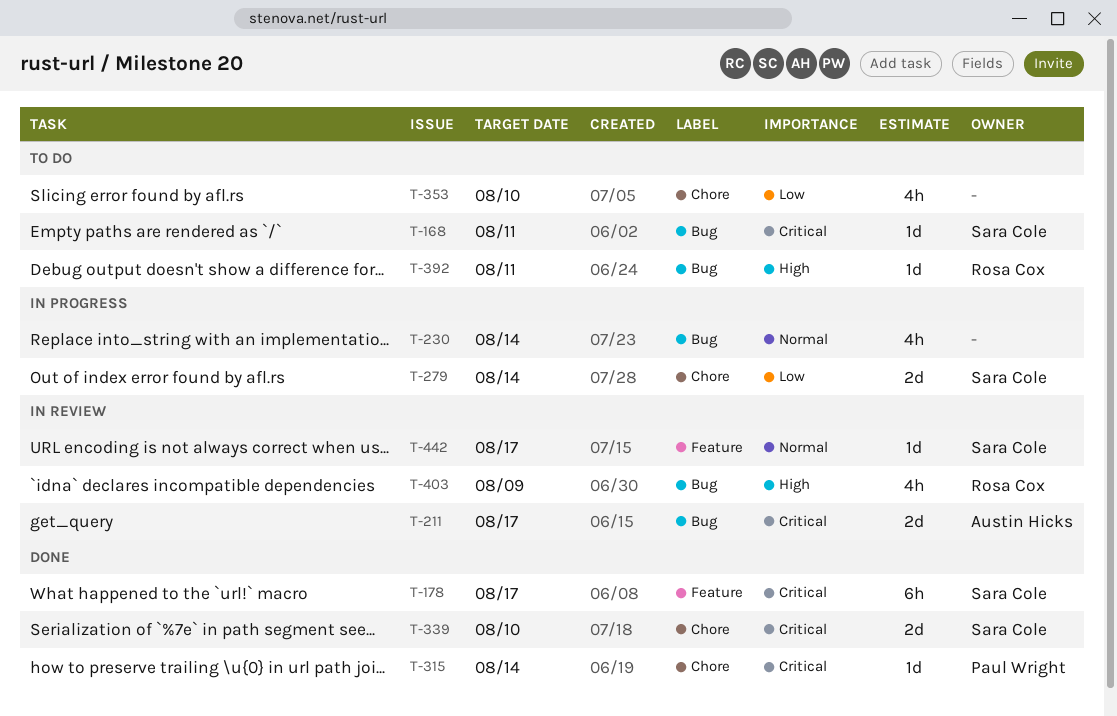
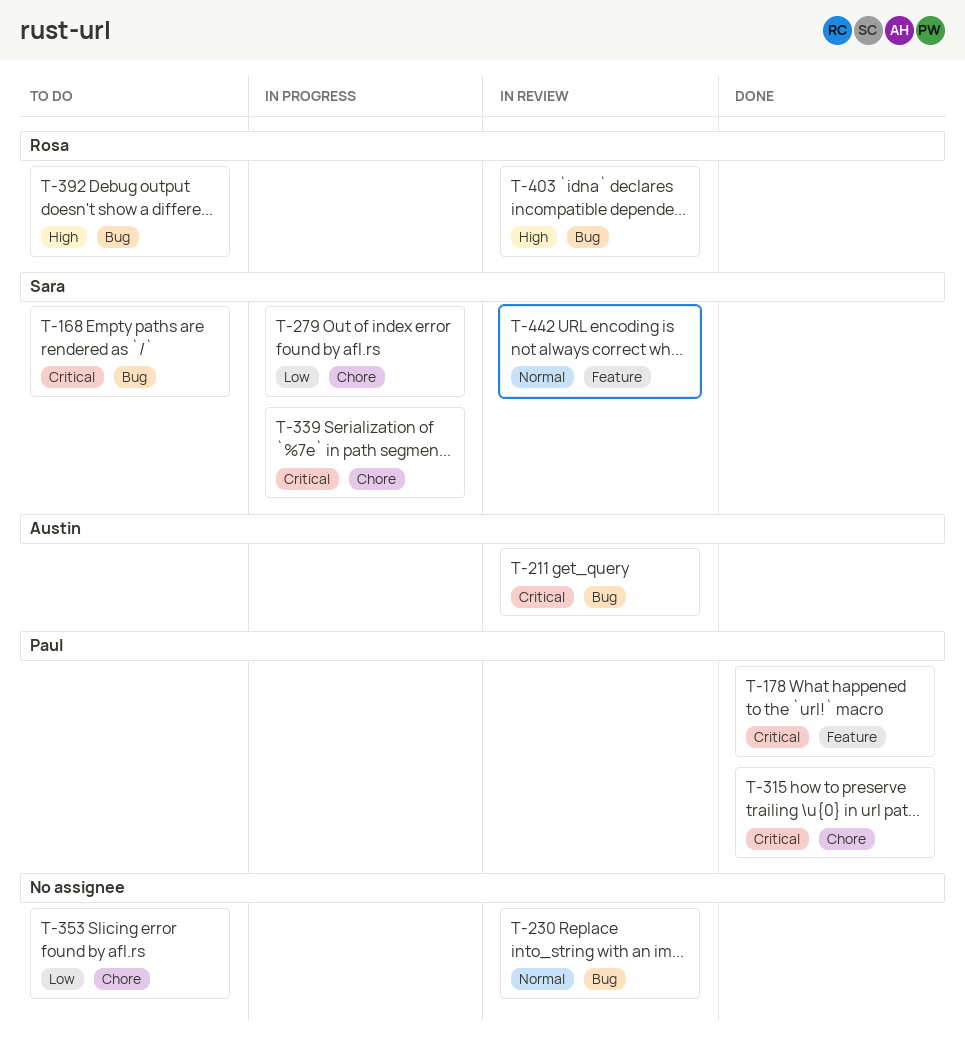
T-178, owner: Sara Cole -> Paul Wright
T-230, status: In progress -> In review
T-339, status: Done -> In progress

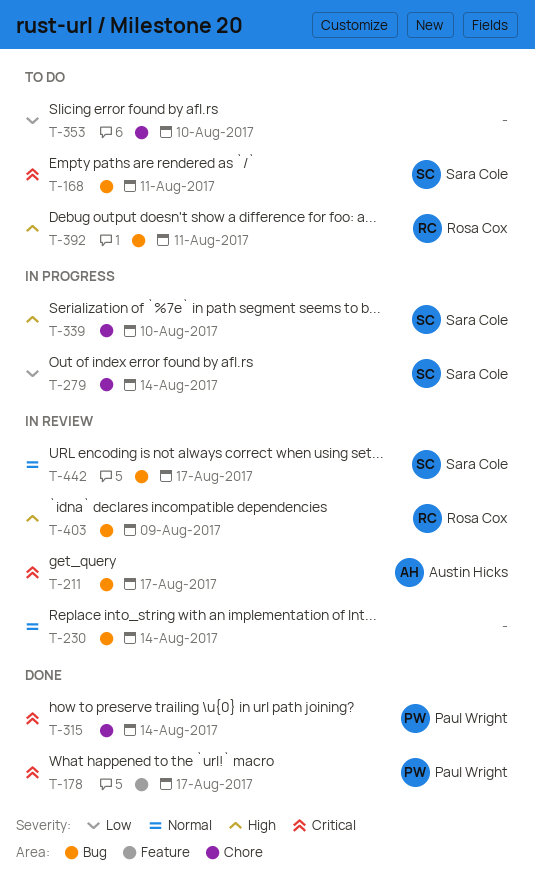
T-339, priority: Critical -> High
T-442, label: Feature -> Bug

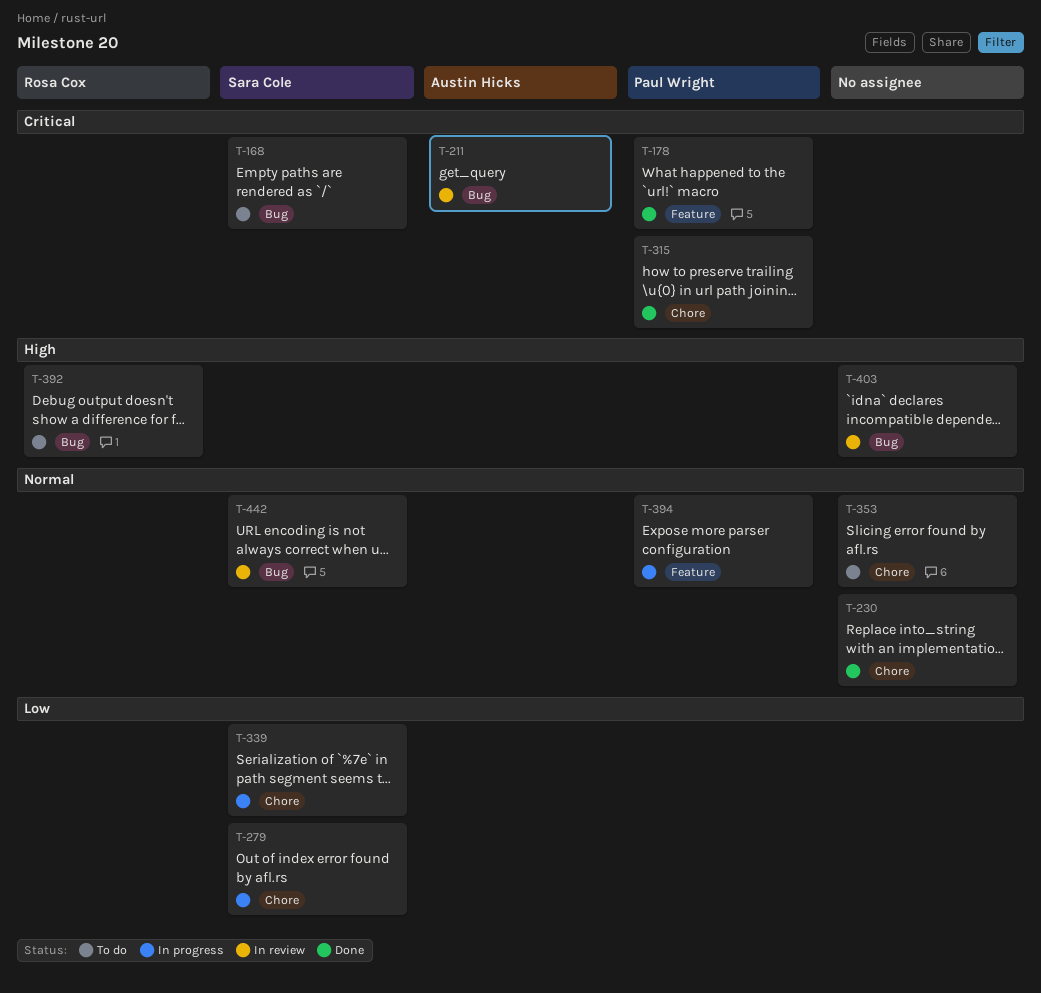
T-230, status: In review -> Done
T-230, label: Bug -> Chore
T-339, priority: High -> Low
T-353, priority: Low -> Normal
T-394: none -> present
T-403, owner: Rosa Cox -> none

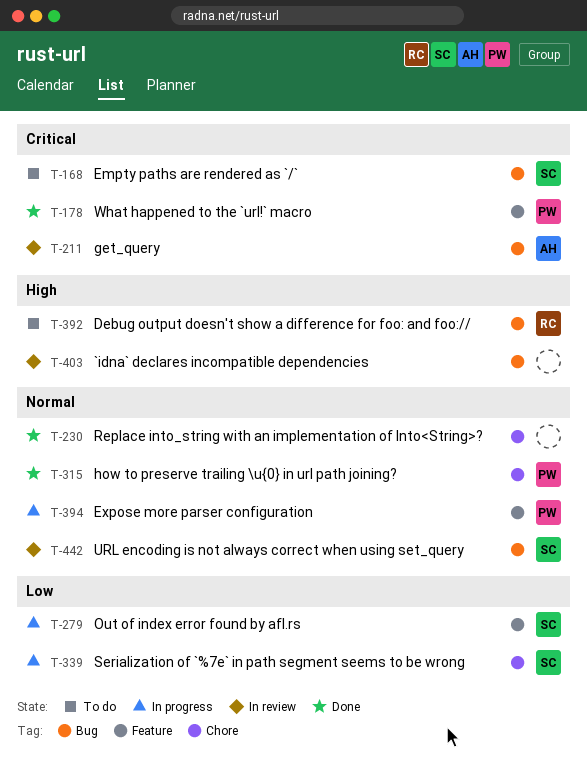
T-279, label: Chore -> Feature
T-315, priority: Critical -> Normal
T-353: present -> none

